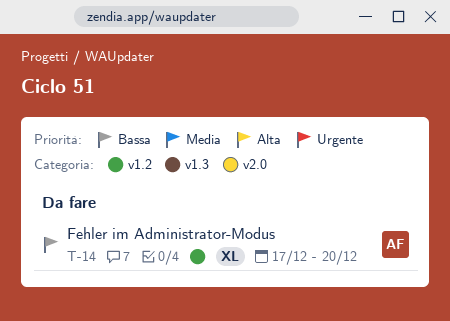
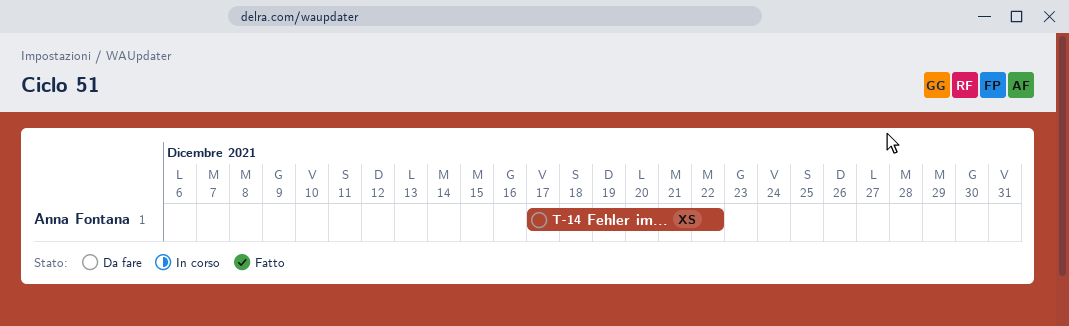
T-14, estimate: XL -> XS
T-14, due: Dec 20 -> Dec 22

